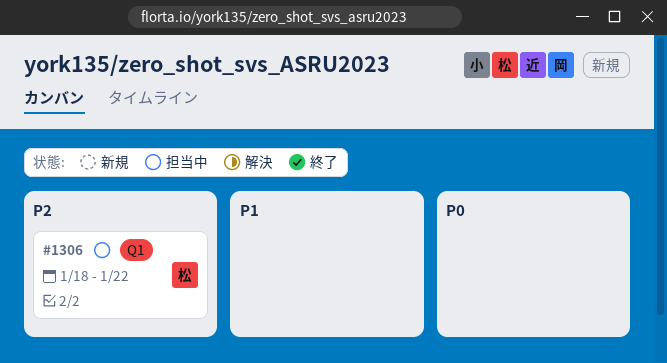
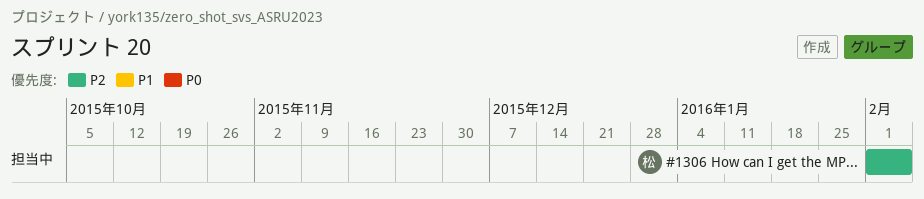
#1306, start: Jan 18 -> Feb 1
#1306, due: Jan 22 -> Feb 5

